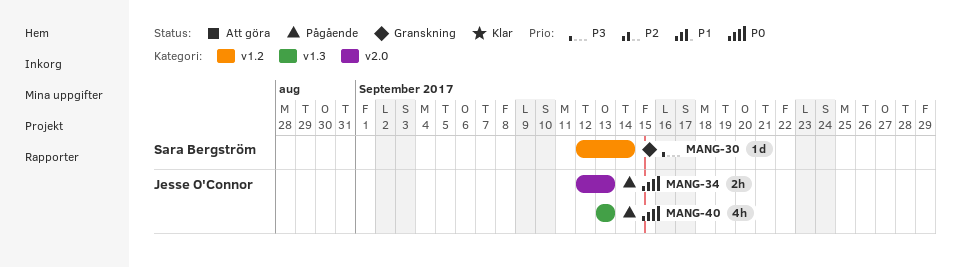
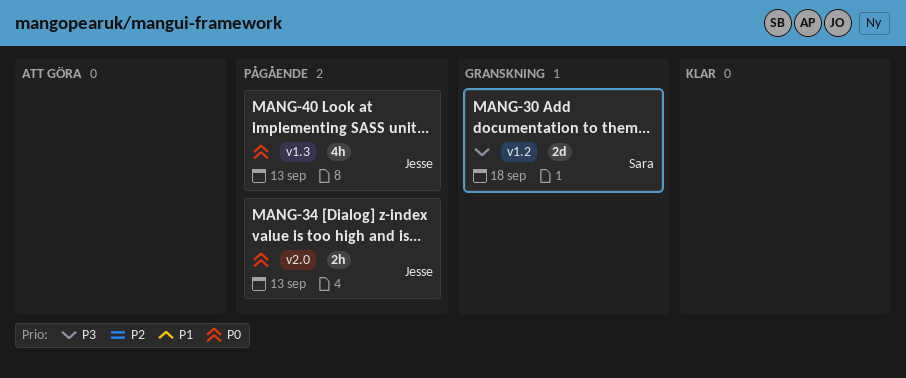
MANG-30, estimate: 1d -> 2d
MANG-30, due: Sep 14 -> Sep 18

